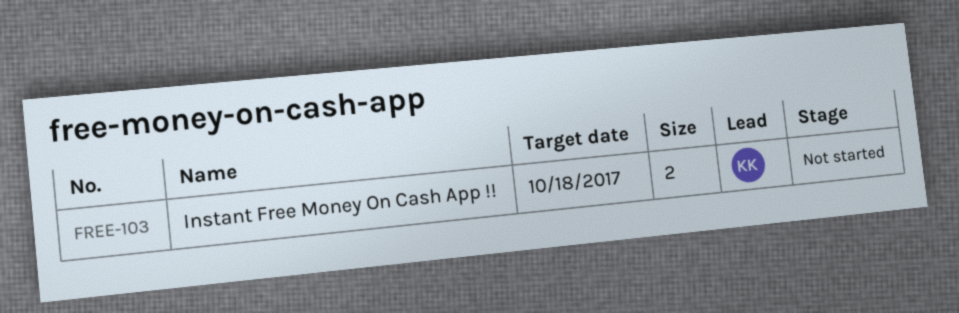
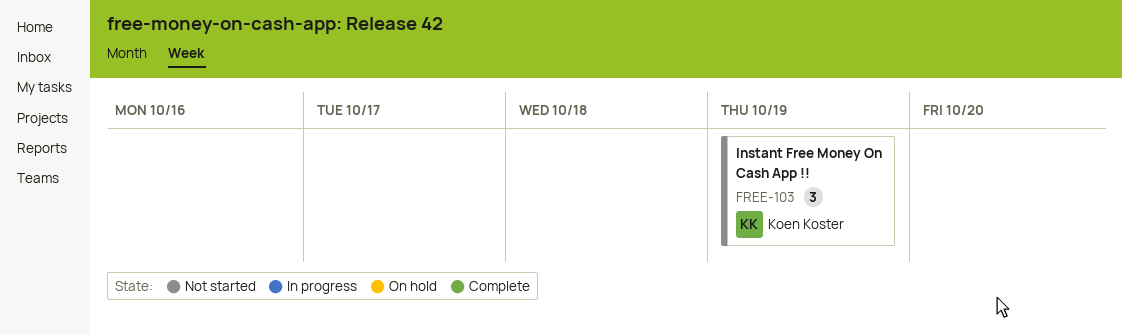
FREE-103, estimate: 2 -> 3
FREE-103, due: Oct 18 -> Oct 19

